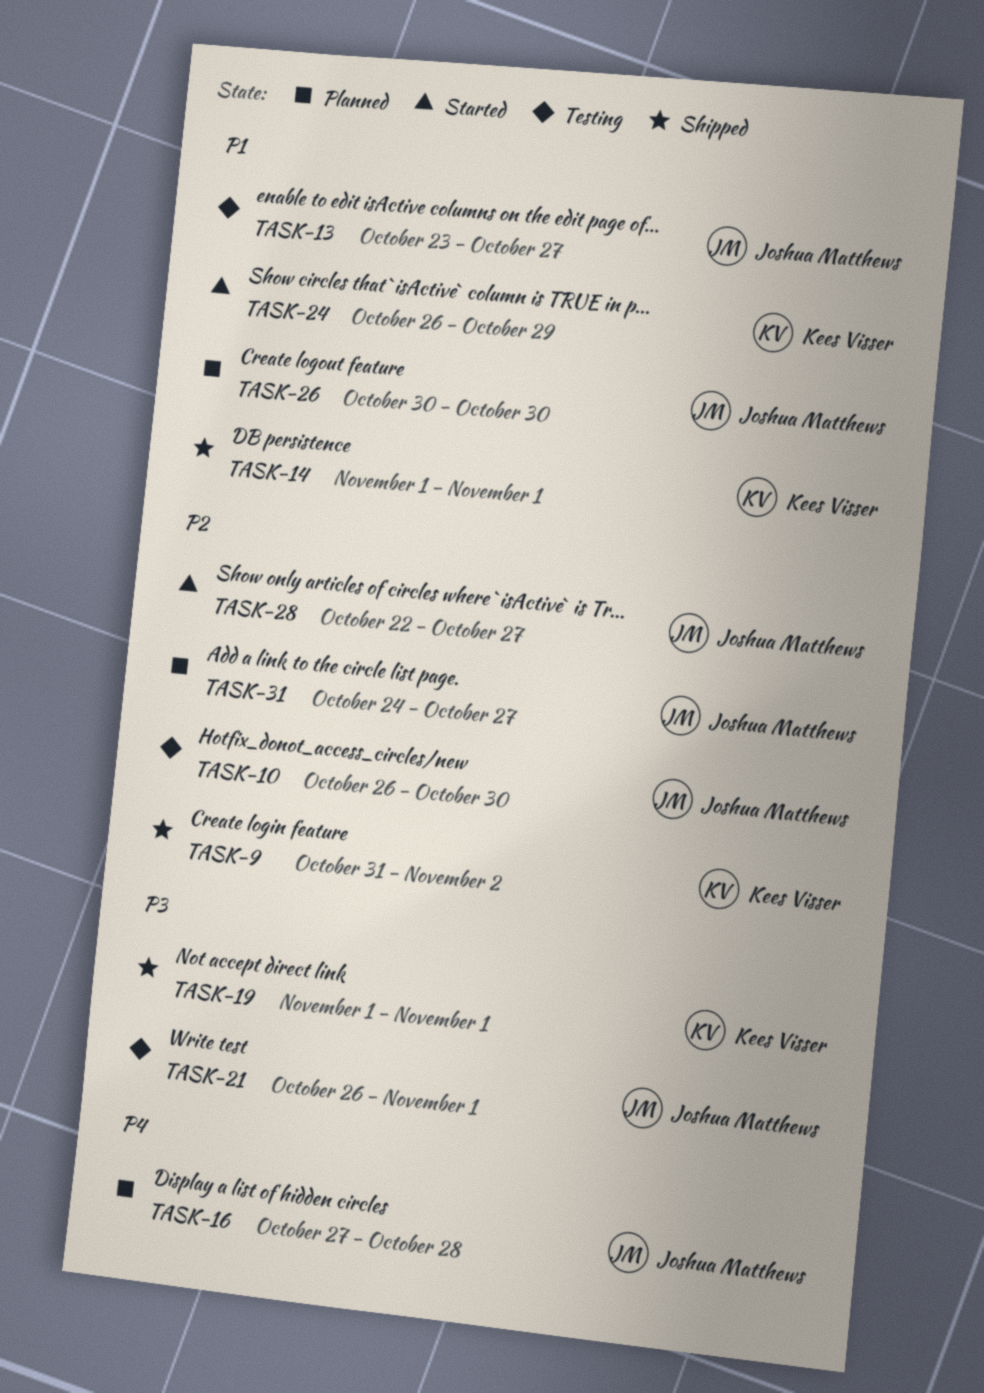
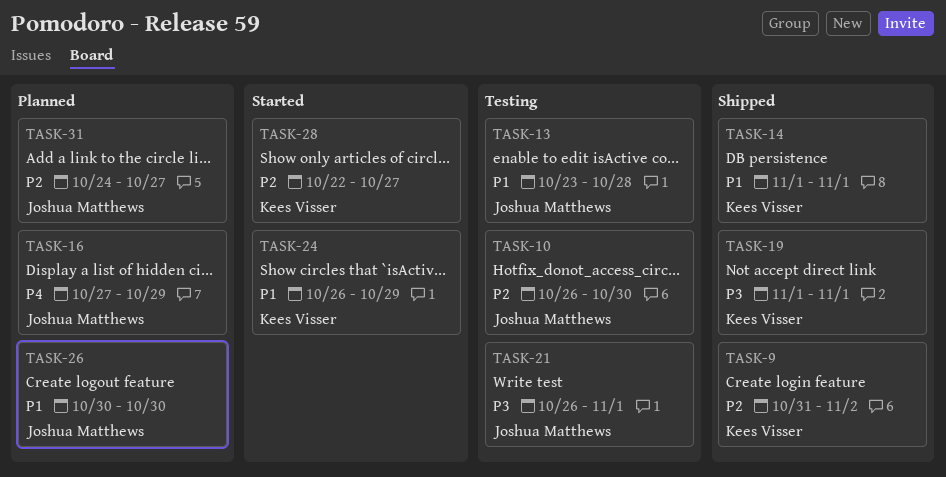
TASK-13, due: Oct 27 -> Oct 28
TASK-16, due: Oct 28 -> Oct 29
TASK-28, owner: Joshua Matthews -> Kees Visser

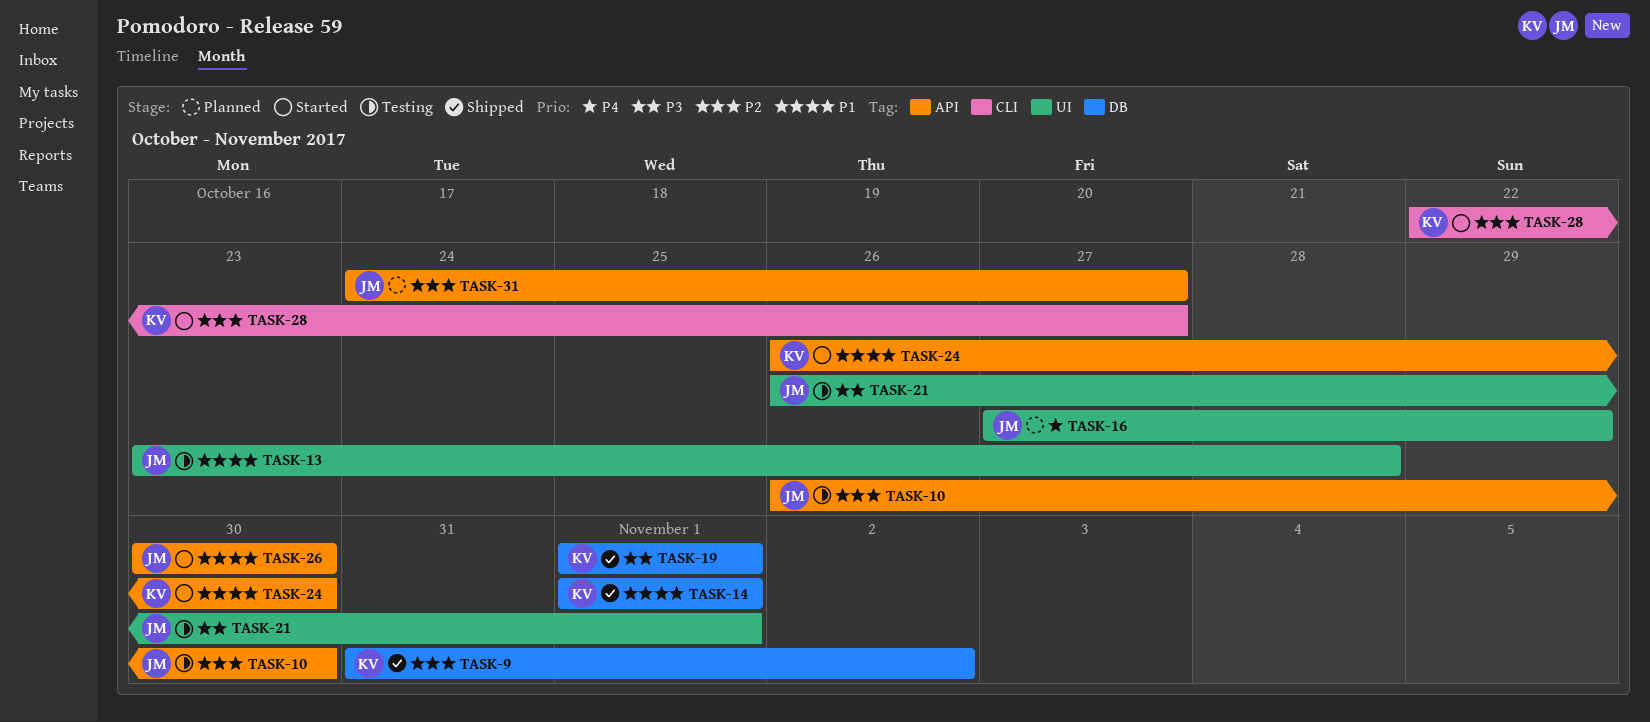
TASK-24, due: Oct 29 -> Oct 30
TASK-26, status: Planned -> Started

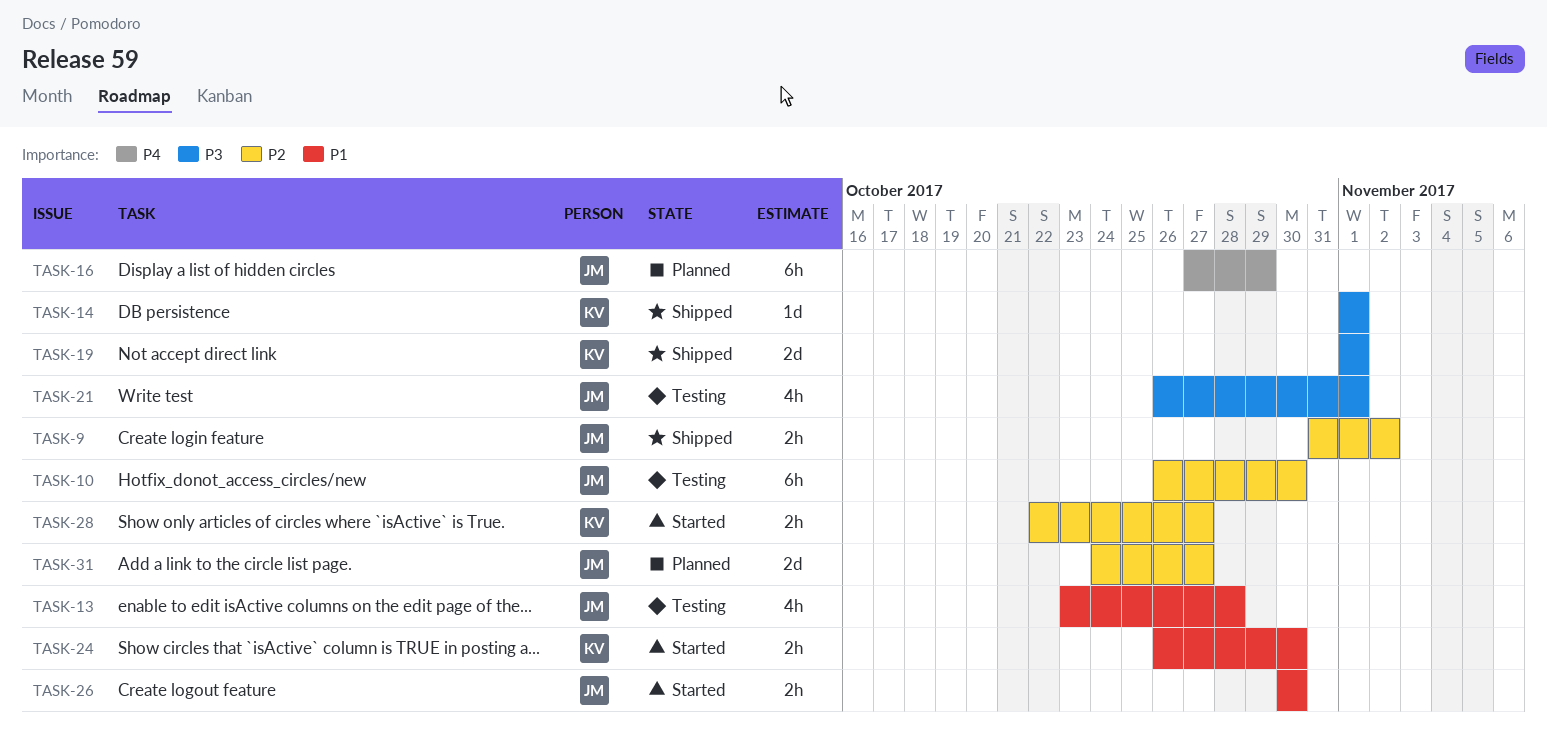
TASK-9, owner: KV -> JM
TASK-14, priority: P1 -> P3

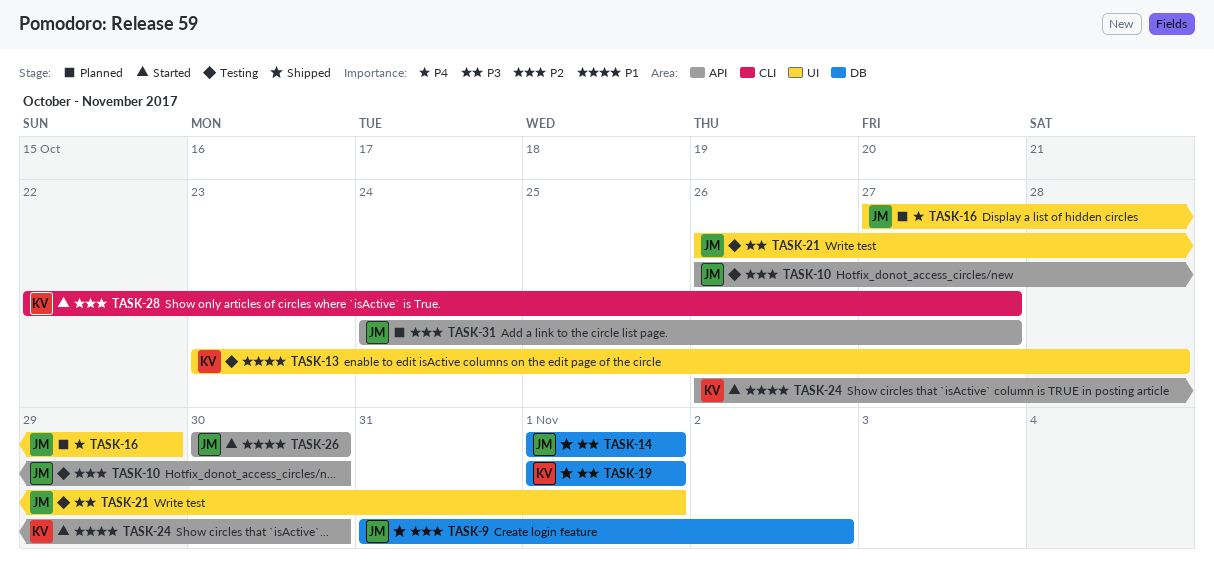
TASK-13, owner: JM -> KV
TASK-14, owner: KV -> JM

